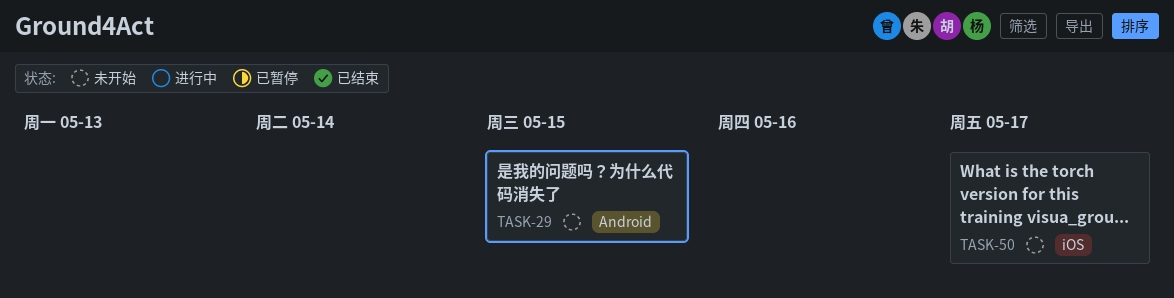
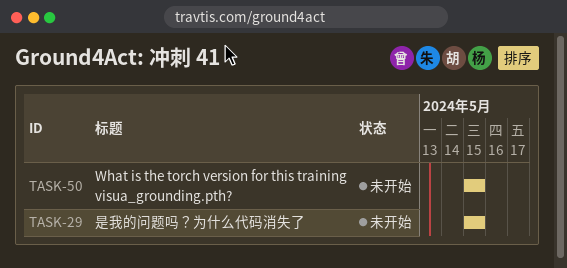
TASK-50, due: May 17 -> May 15

